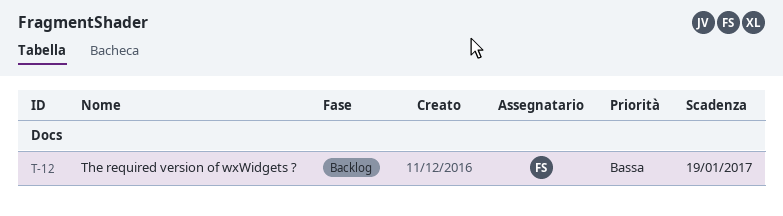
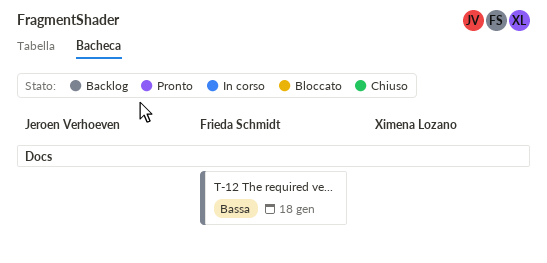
T-12, due: Jan 19 -> Jan 18

